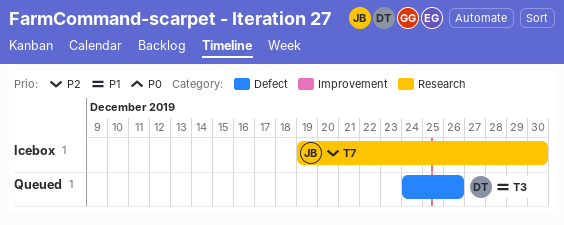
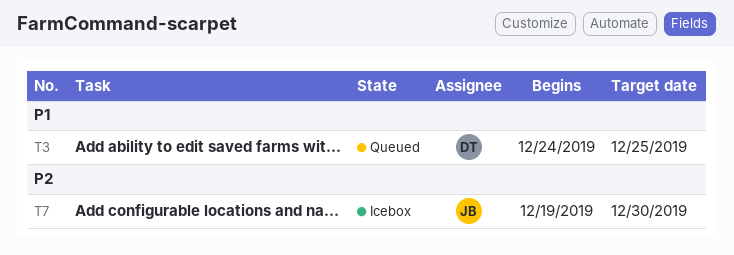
T3, due: Dec 26 -> Dec 25

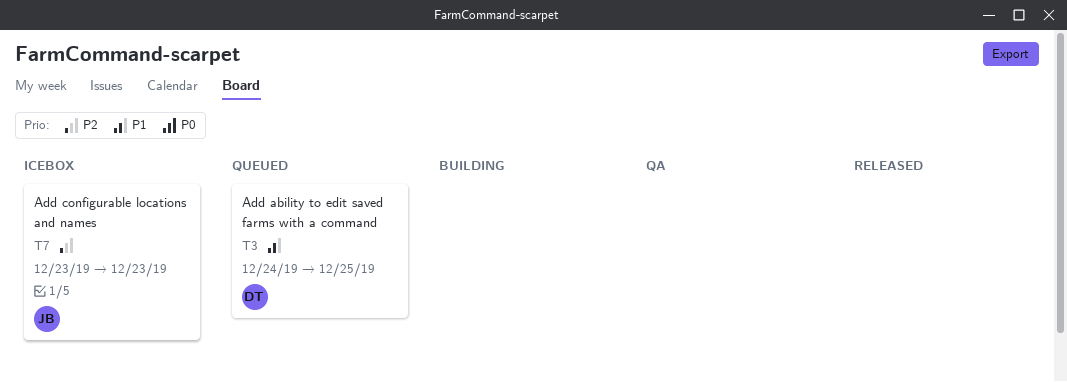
T7, start: Dec 19 -> Dec 23
T7, due: Dec 30 -> Dec 23

